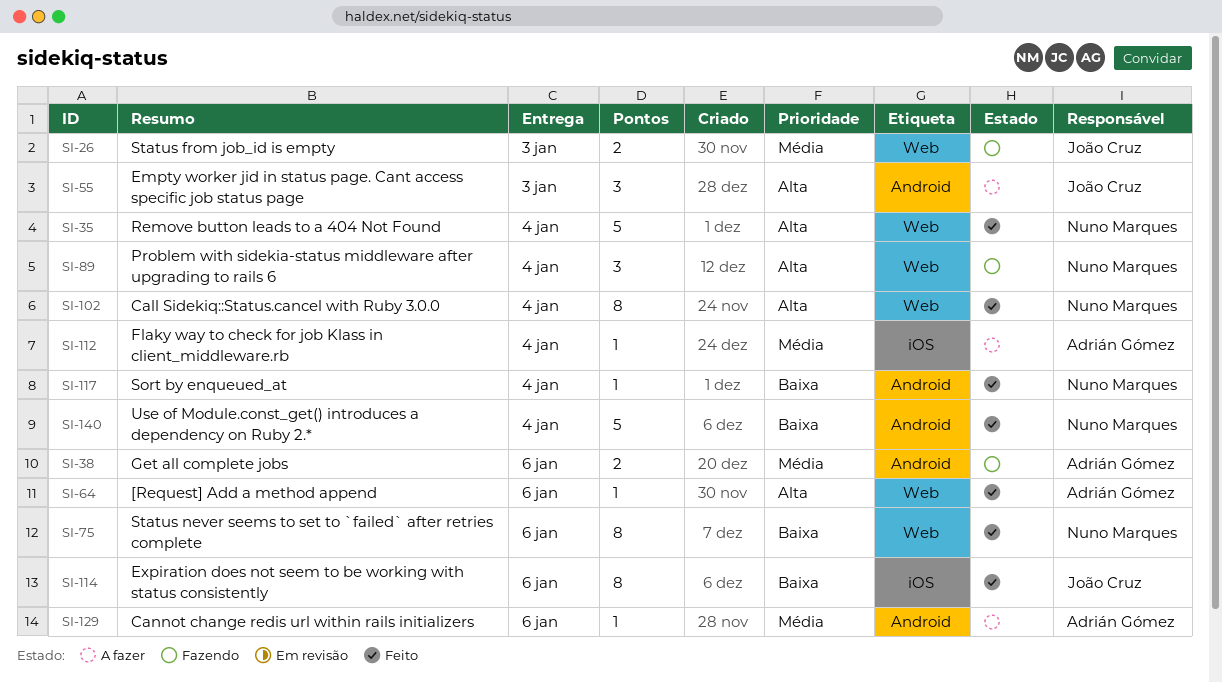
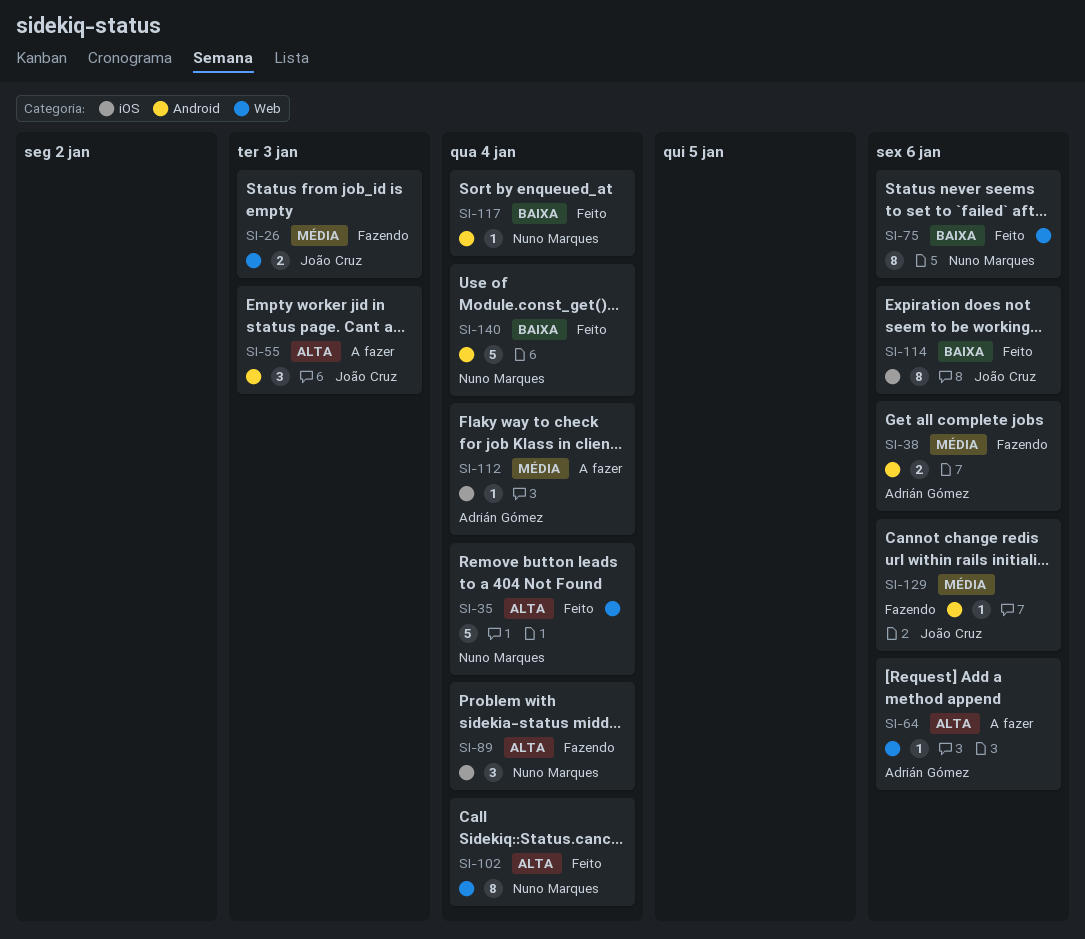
SI-64, status: Feito -> A fazer
SI-89, label: Web -> iOS
SI-129, status: A fazer -> Fazendo
SI-129, owner: Adrián Gómez -> João Cruz

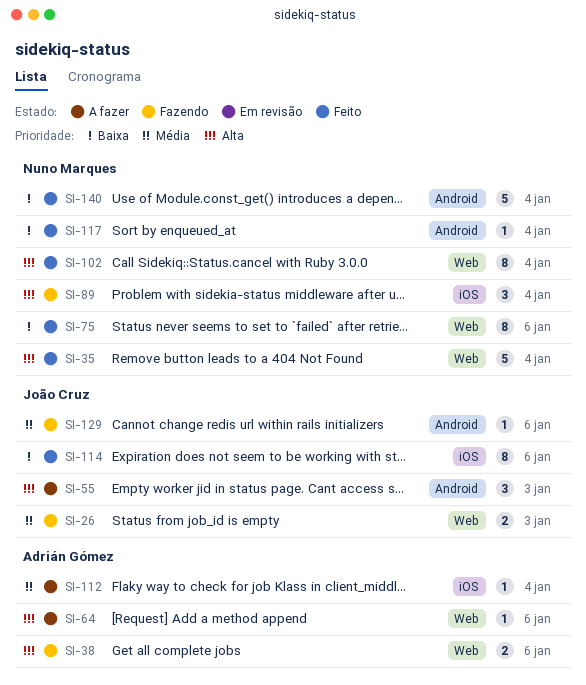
SI-38, priority: Média -> Alta
SI-38, label: Android -> Web

